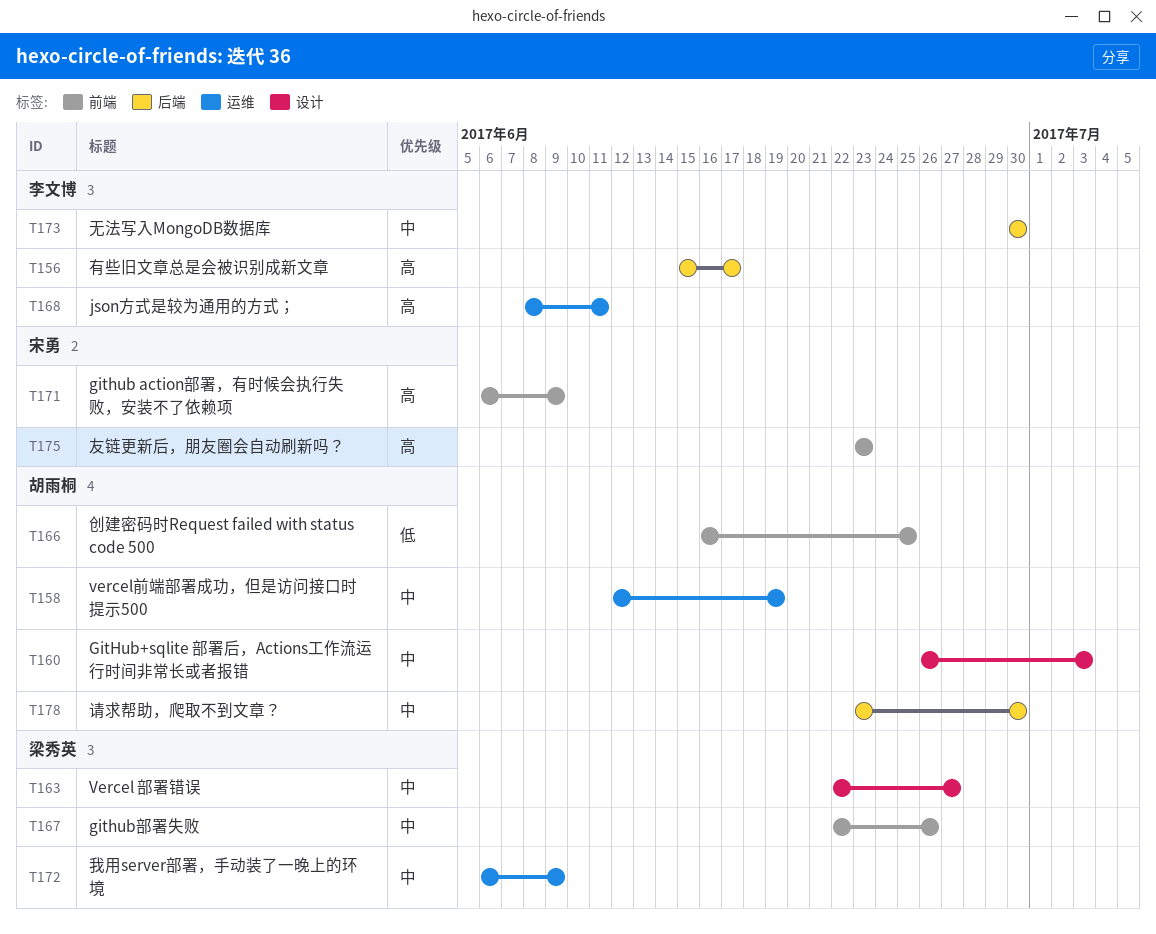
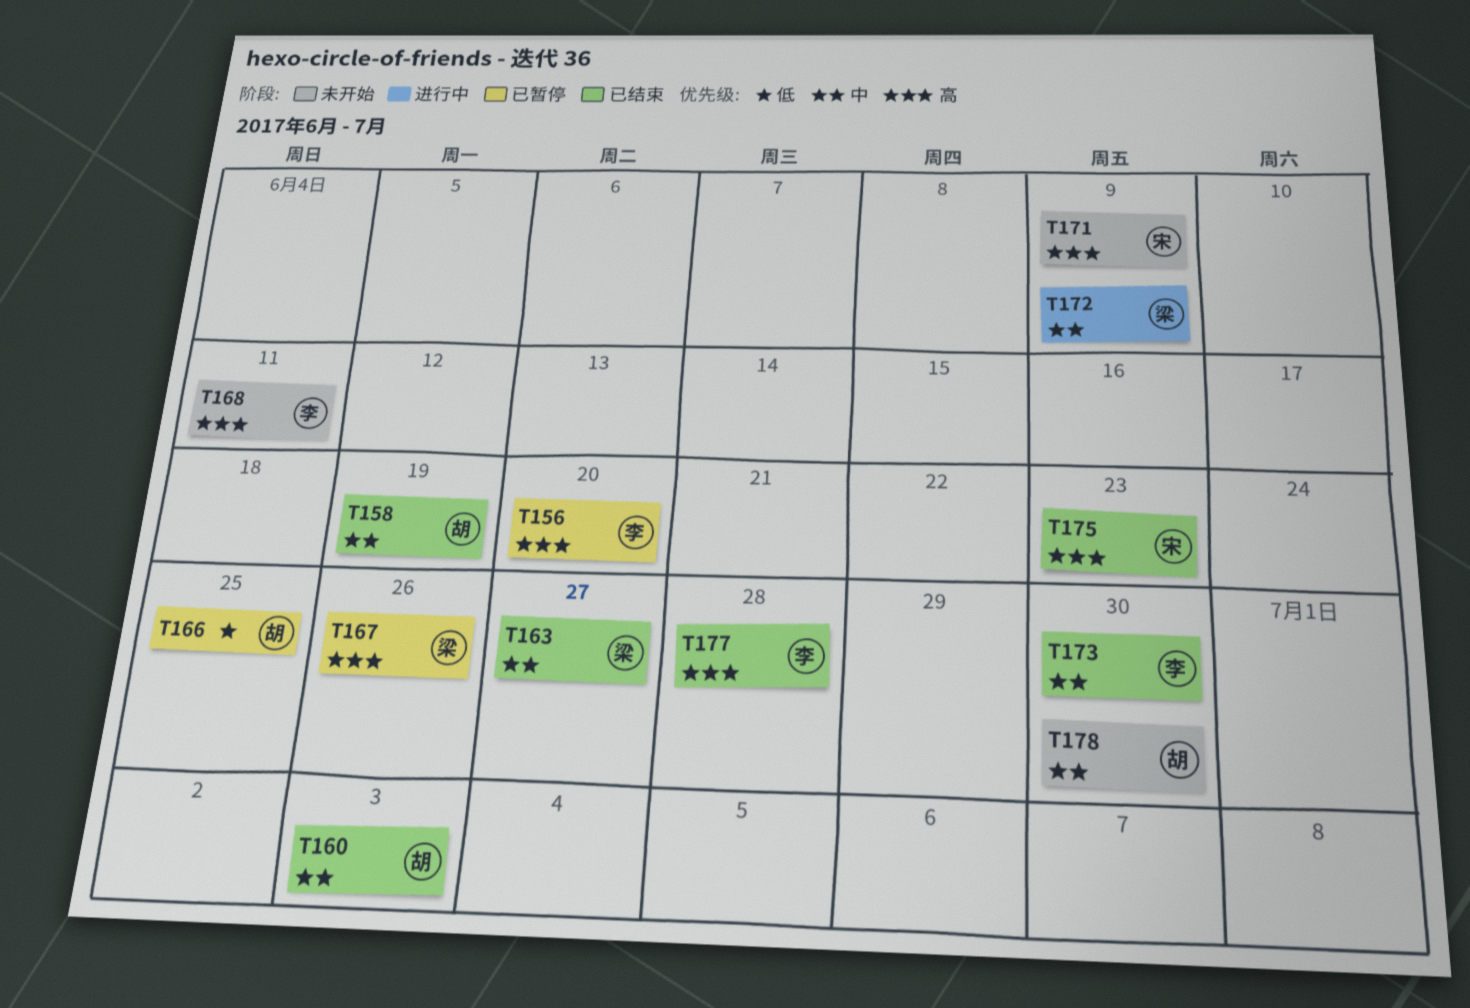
T156, due: Jun 17 -> Jun 20
T167, priority: 中 -> 高
T177: none -> present

